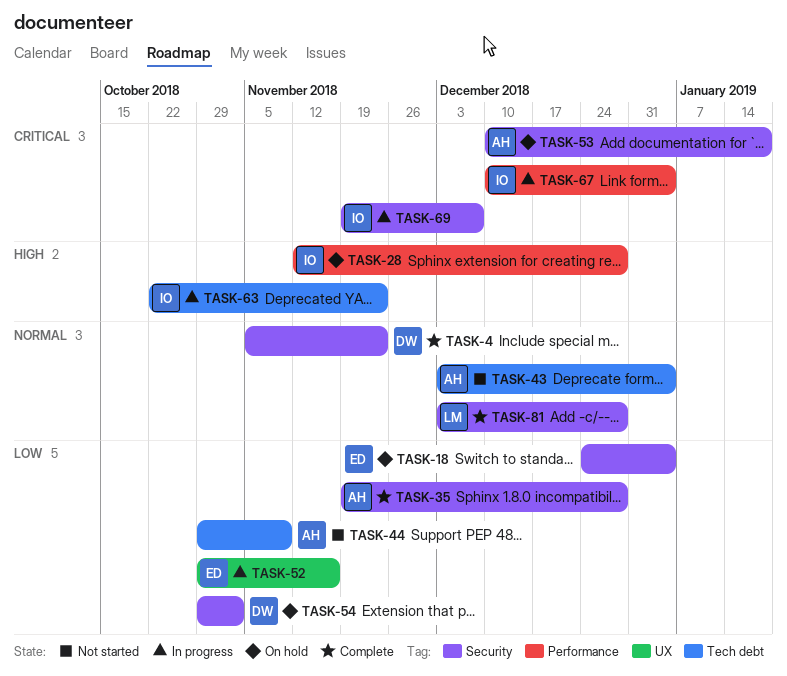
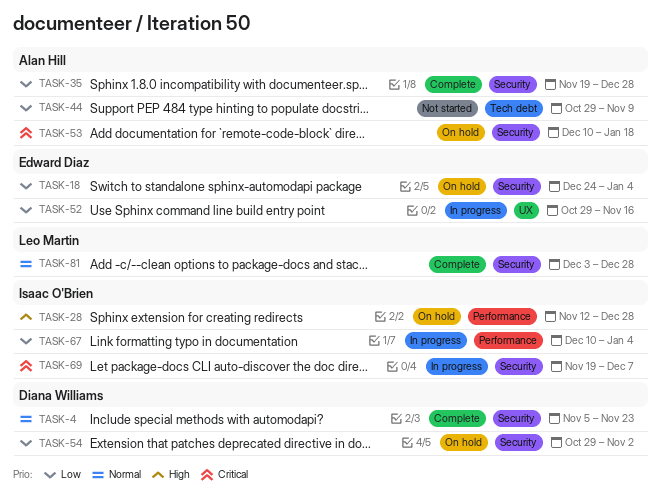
TASK-43: present -> none
TASK-63: present -> none
TASK-67, priority: Critical -> Low

